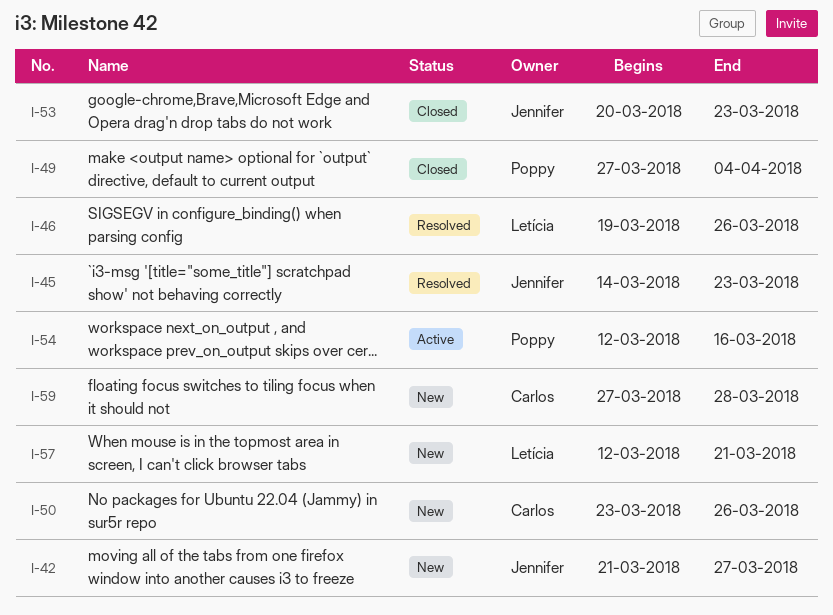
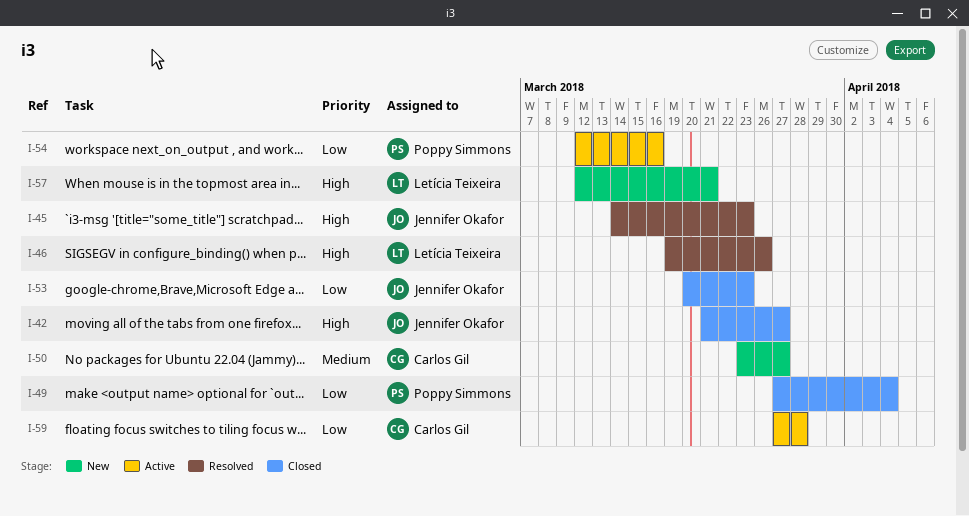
I-42, status: New -> Closed
I-50, due: Mar 26 -> Mar 27
I-59, status: New -> Active

